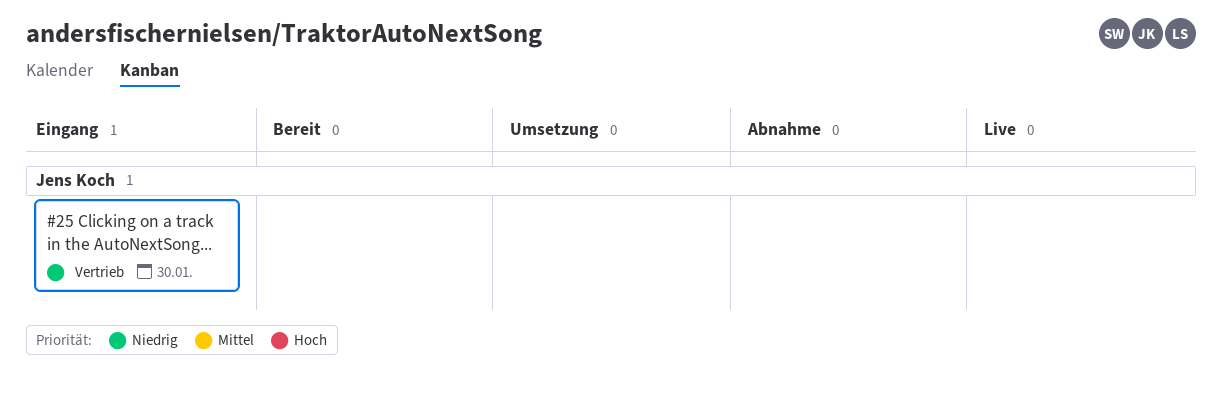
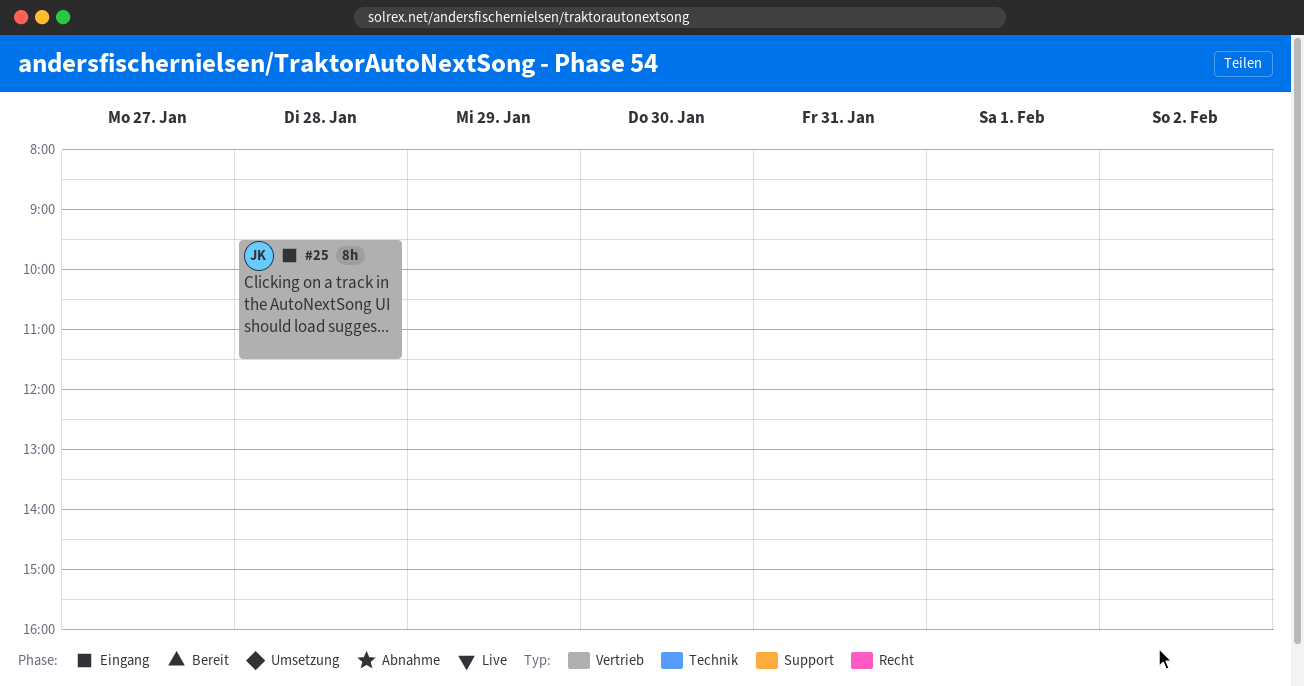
#25, day: Jan 30 -> Jan 28

